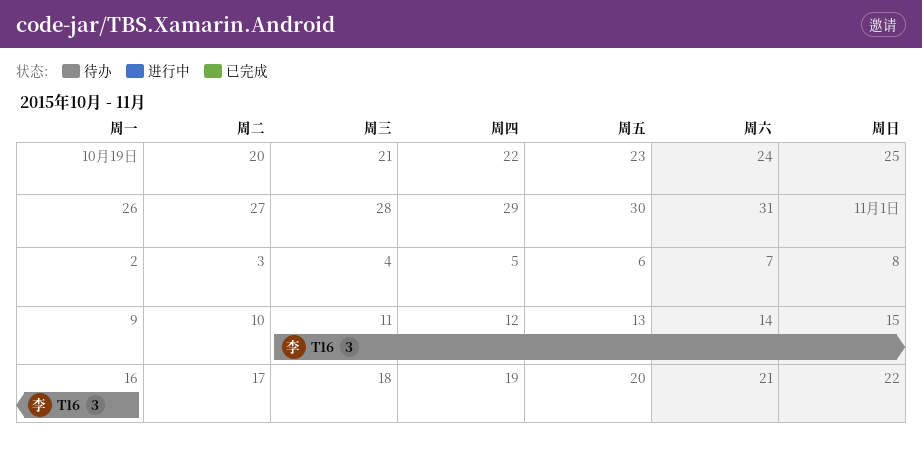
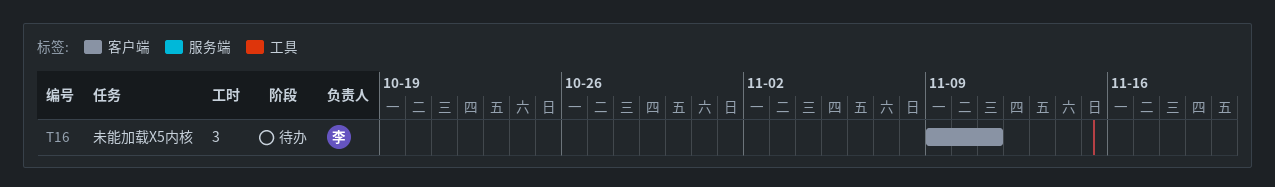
T16, start: Nov 11 -> Nov 9
T16, due: Nov 16 -> Nov 11

